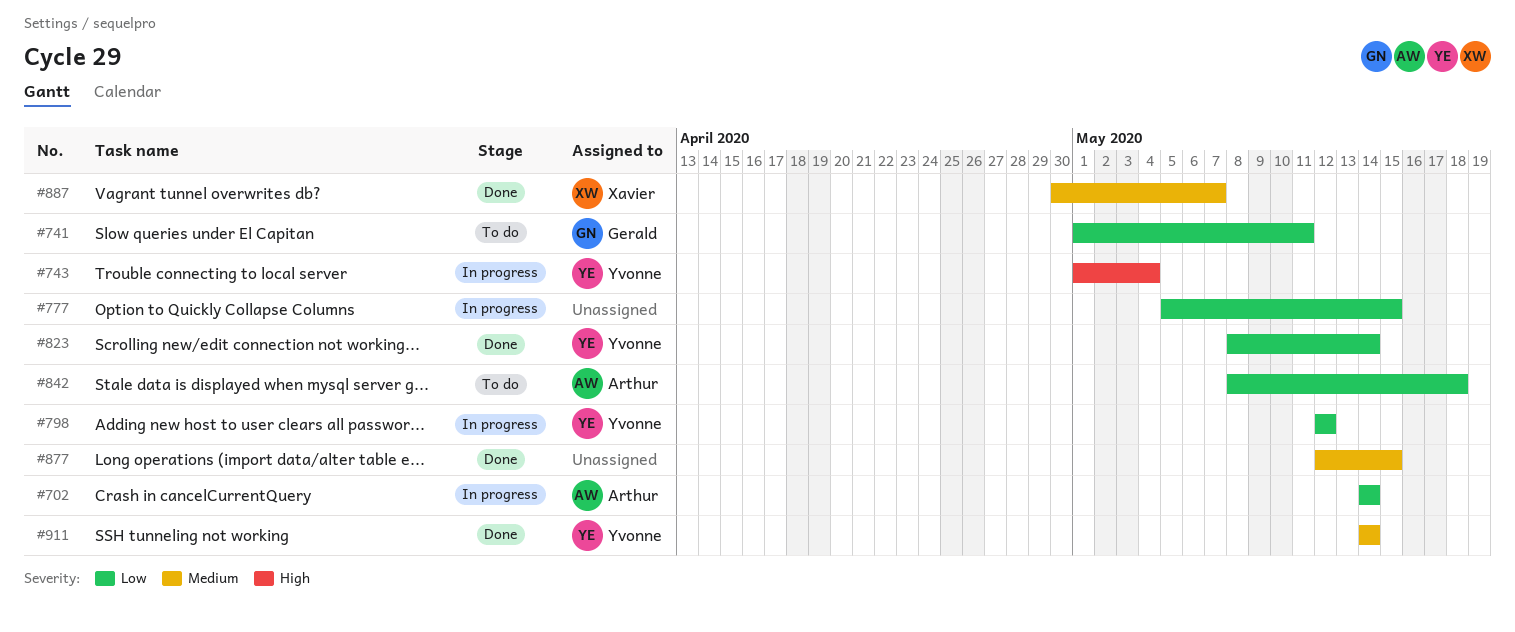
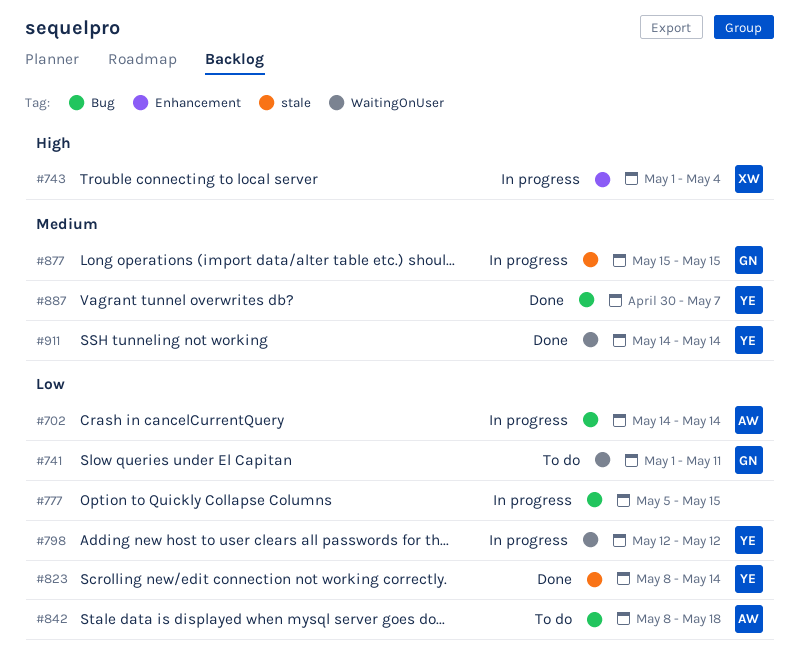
#743, owner: Yvonne -> Xavier
#877, status: Done -> In progress
#877, owner: none -> Gerald
#877, start: May 12 -> May 15
#887, owner: Xavier -> Yvonne

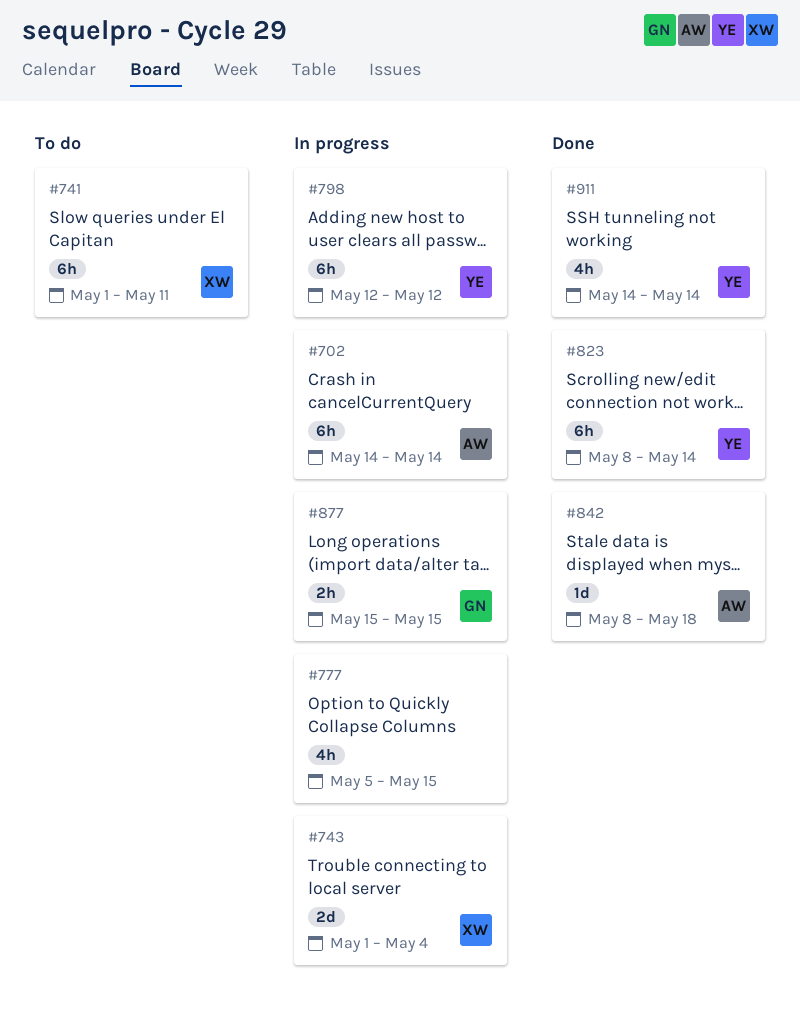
#741, owner: GN -> XW
#842, status: To do -> Done
#887: present -> none

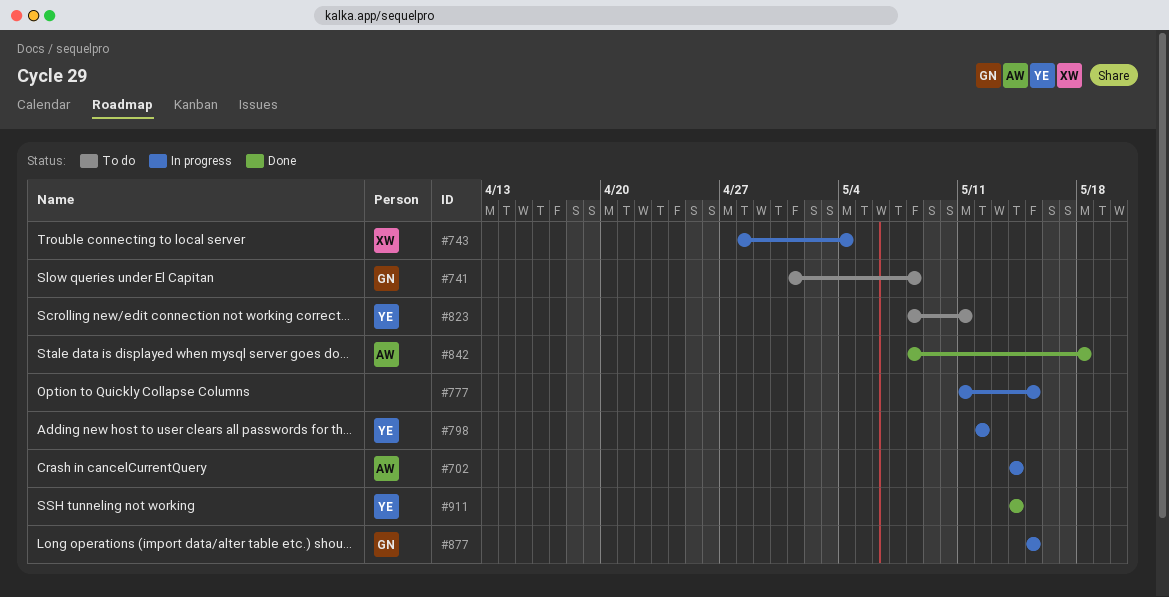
#741, owner: XW -> GN
#741, due: May 11 -> May 8
#743, start: May 1 -> Apr 28
#777, start: May 5 -> May 11
#823, status: Done -> To do
#823, due: May 14 -> May 11

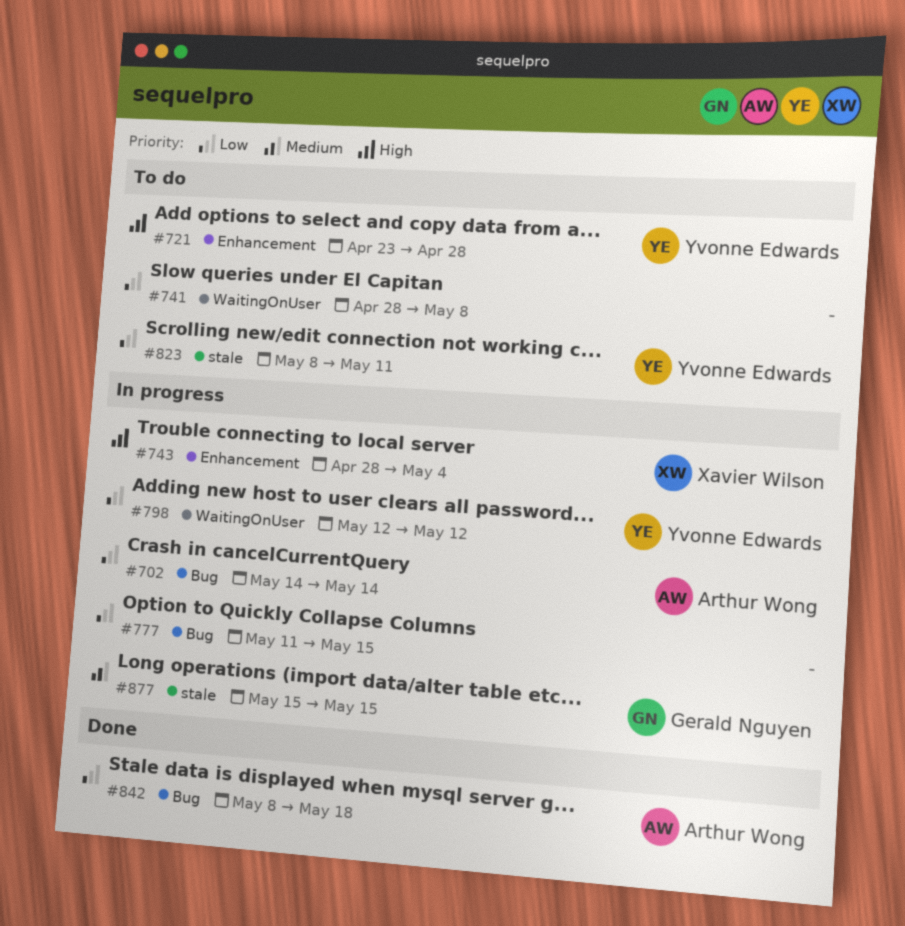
#721: none -> present
#741, owner: Gerald Nguyen -> none
#741, start: May 1 -> Apr 28
#911: present -> none

